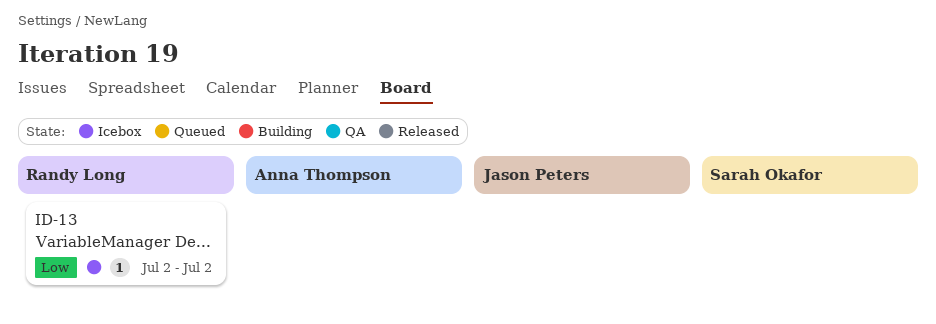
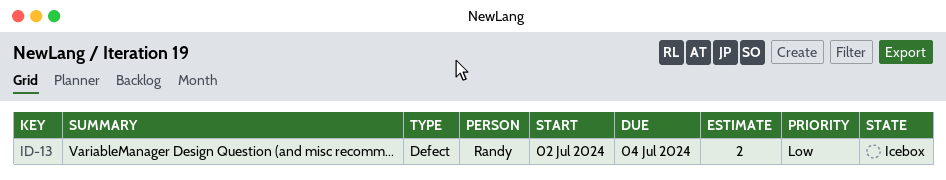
ID-13, estimate: 1 -> 2
ID-13, due: Jul 2 -> Jul 4

